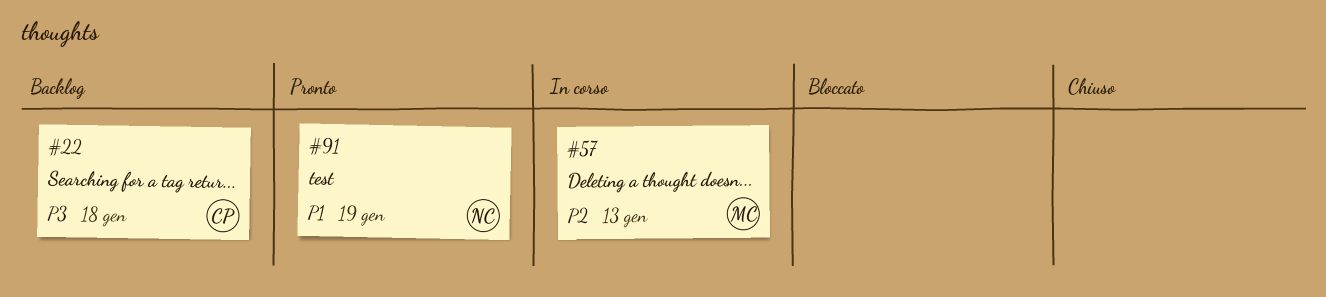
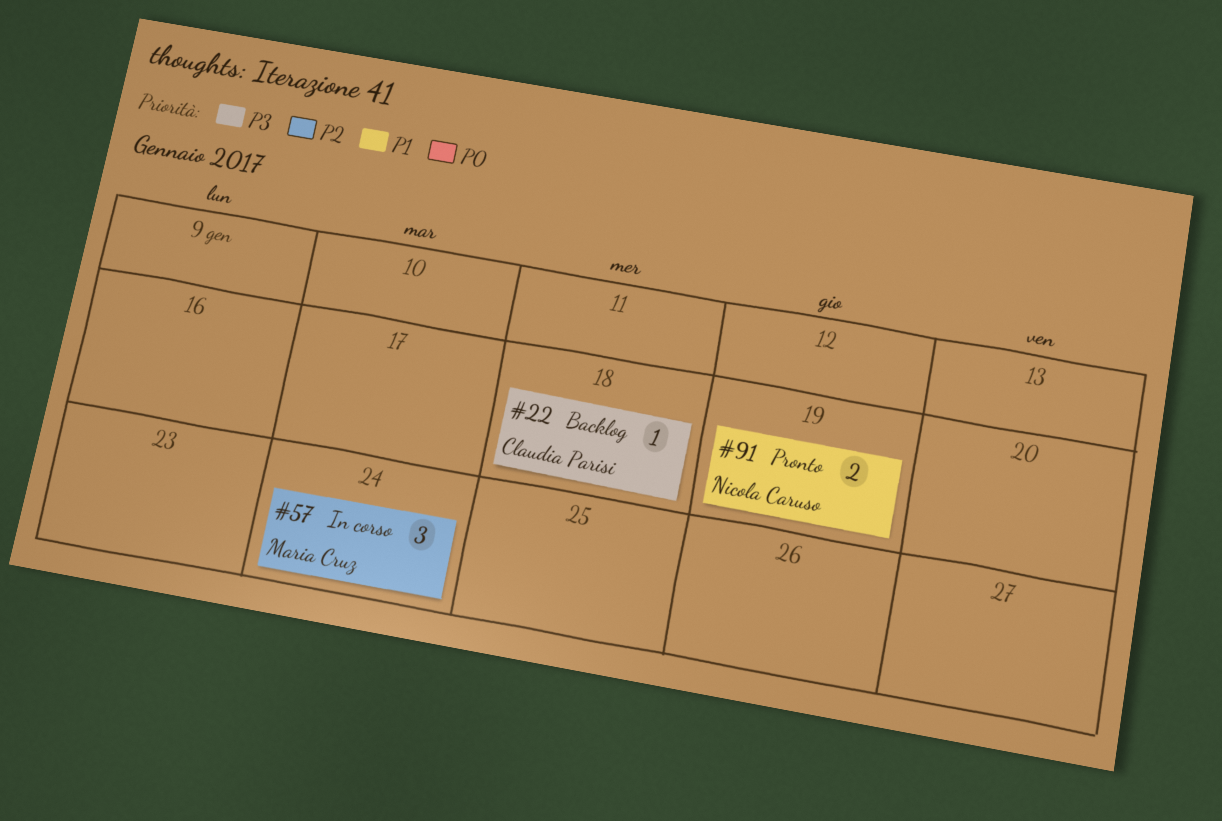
#57, due: Jan 13 -> Jan 24

